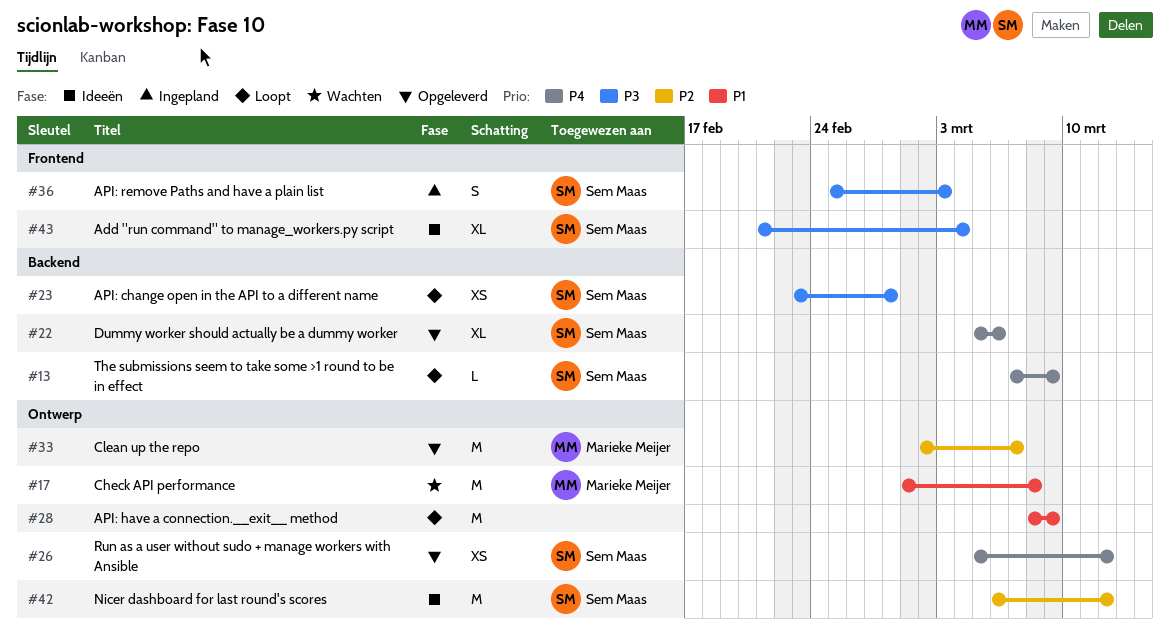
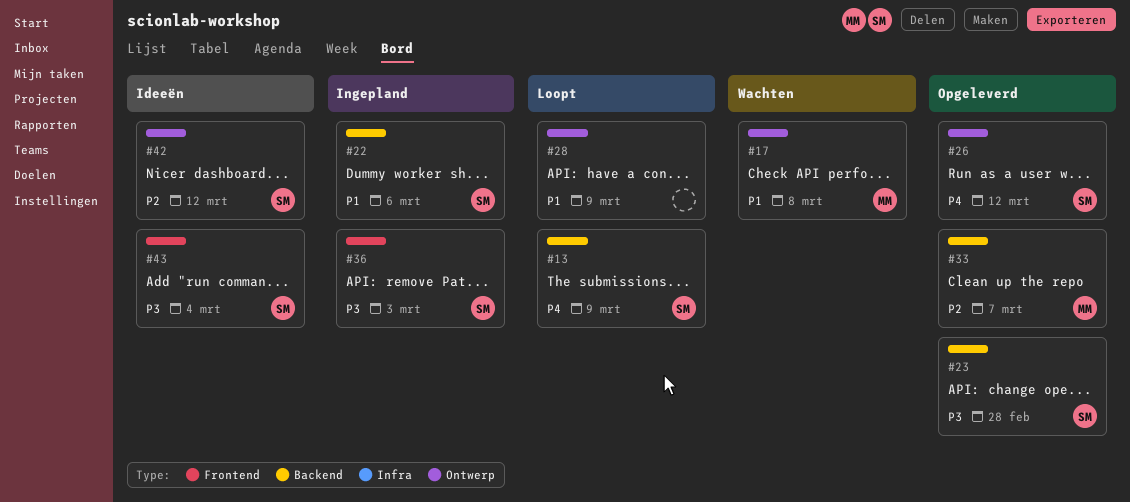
#22, status: Opgeleverd -> Ingepland
#22, priority: P4 -> P1
#23, status: Loopt -> Opgeleverd
#33, label: Ontwerp -> Backend

